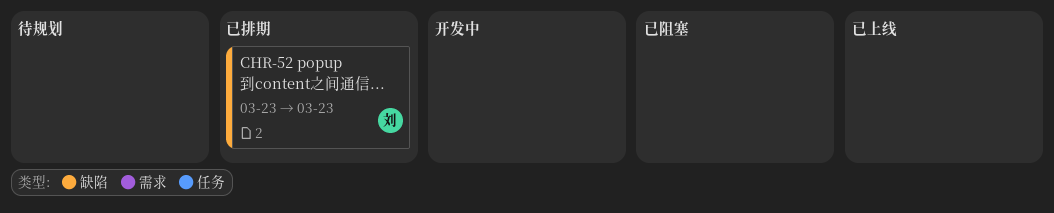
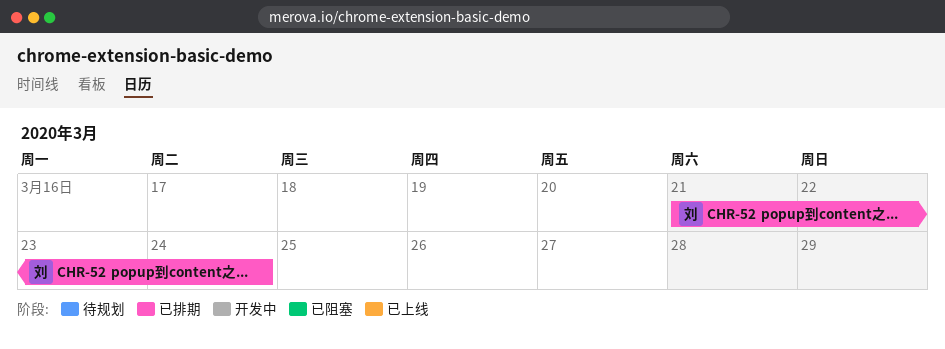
CHR-52, start: Mar 23 -> Mar 21
CHR-52, due: Mar 23 -> Mar 24

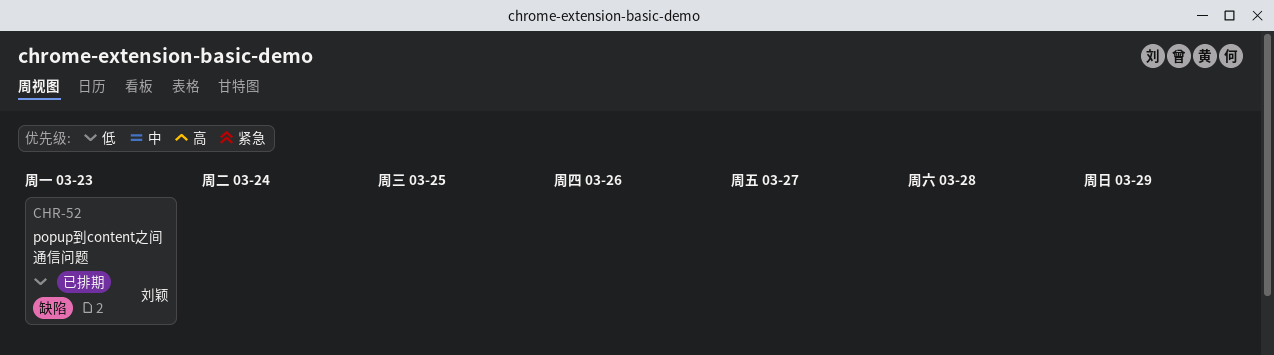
CHR-52, due: Mar 24 -> Mar 23

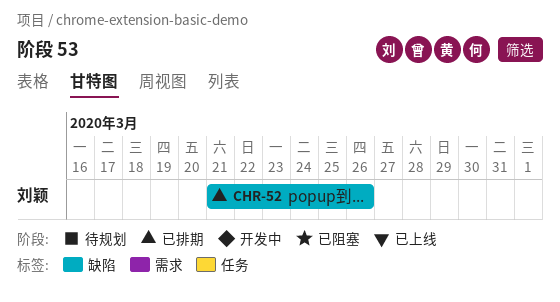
CHR-52, due: Mar 23 -> Mar 26

